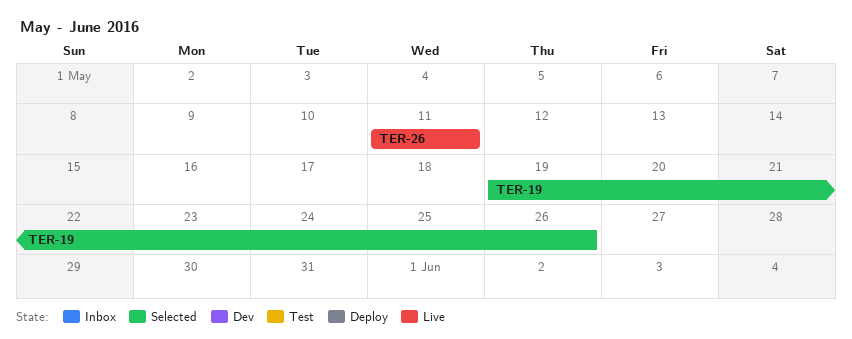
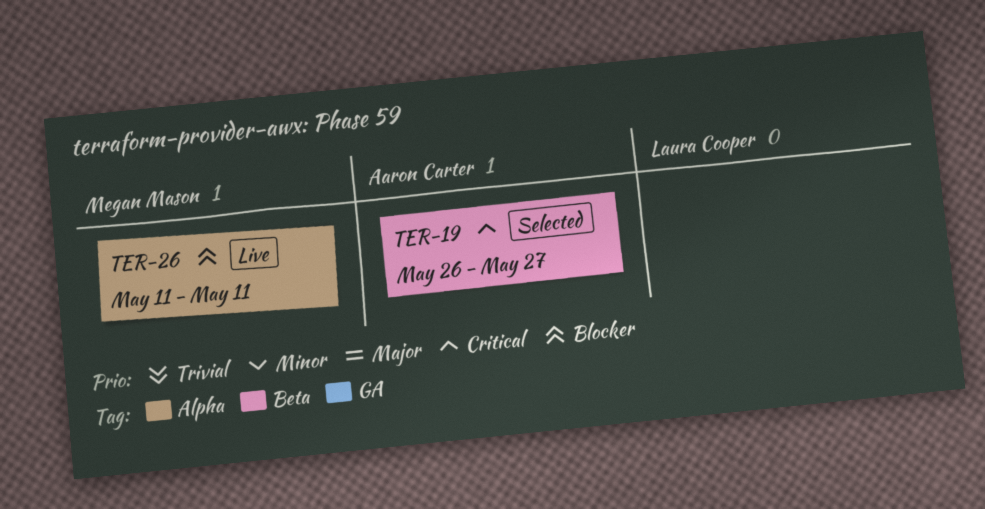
TER-19, start: May 19 -> May 26
TER-19, due: May 26 -> May 27

